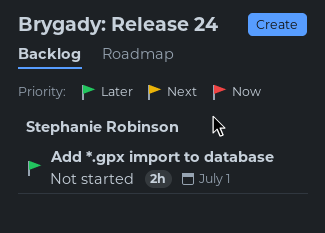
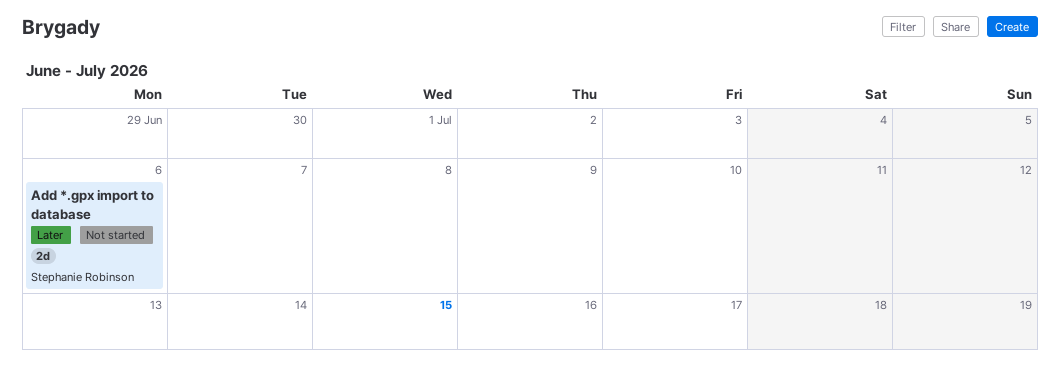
Add *.gpx import to database, estimate: 2h -> 2d
Add *.gpx import to database, due: Jul 1 -> Jul 6

